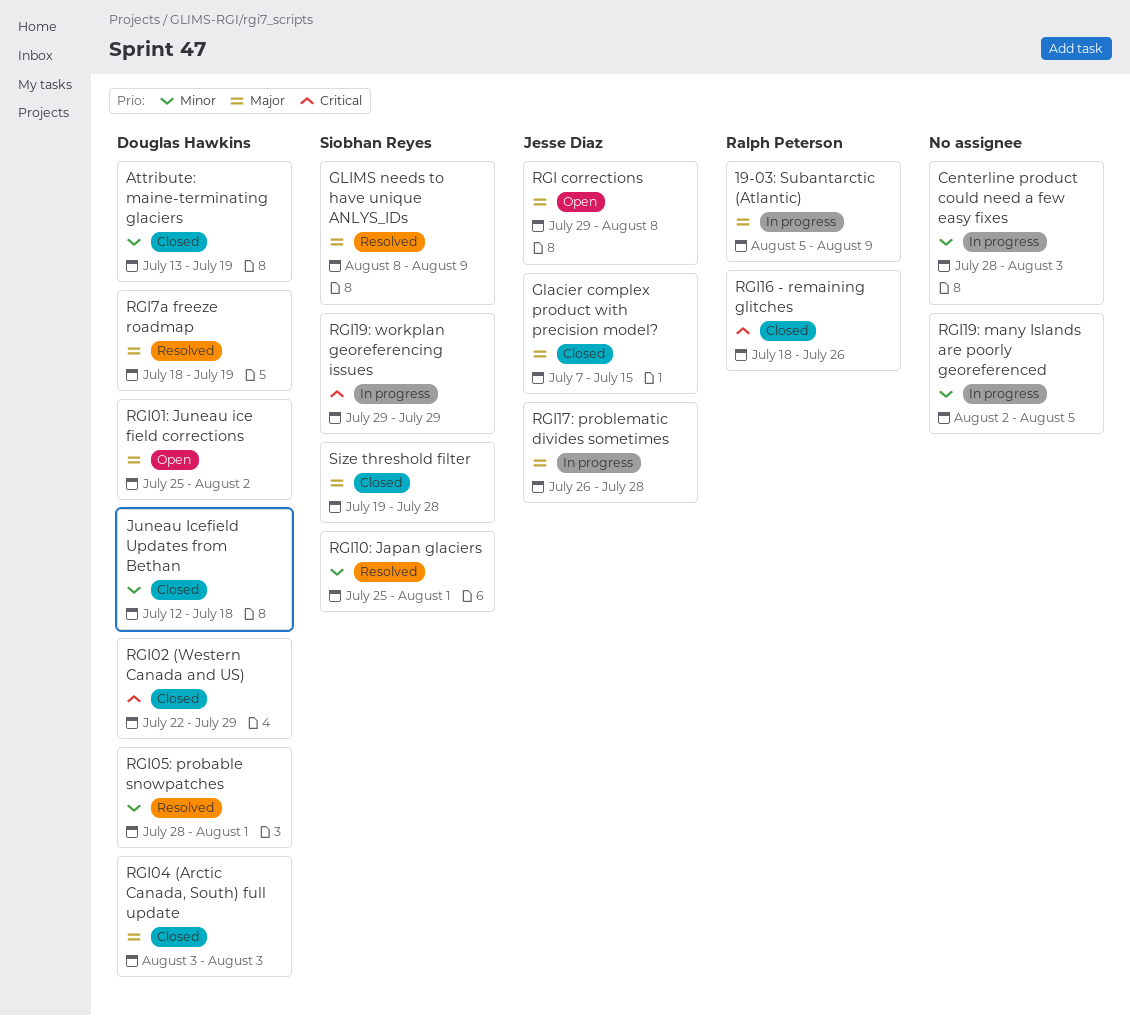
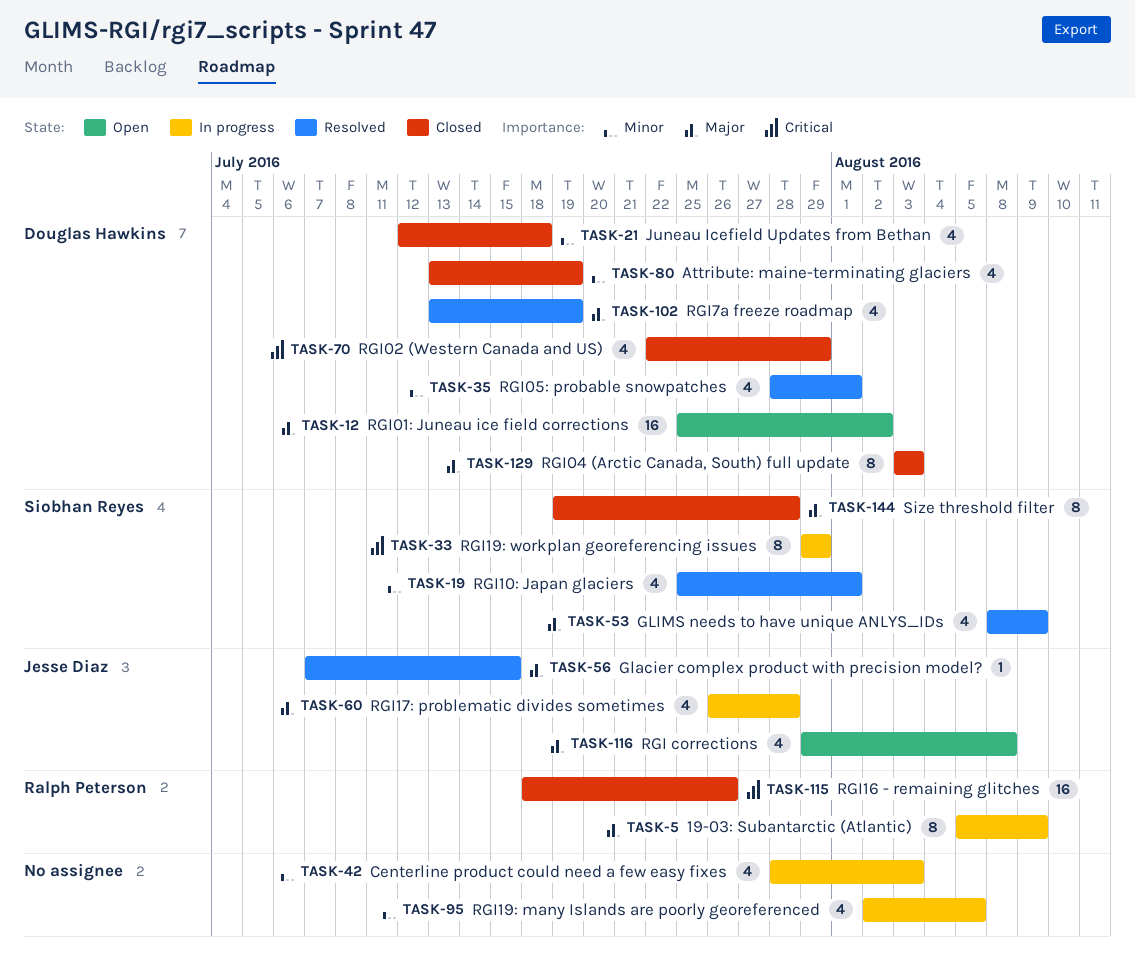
Glacier complex product with precision model?, status: Closed -> Resolved
RGI7a freeze roadmap, start: Jul 18 -> Jul 13

